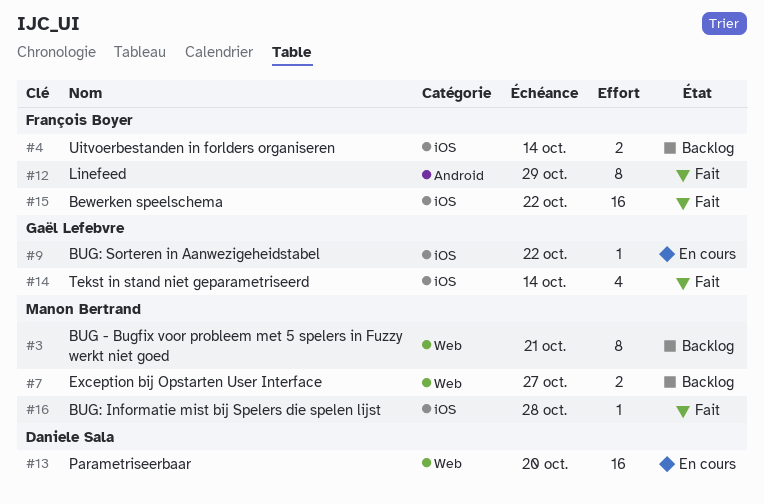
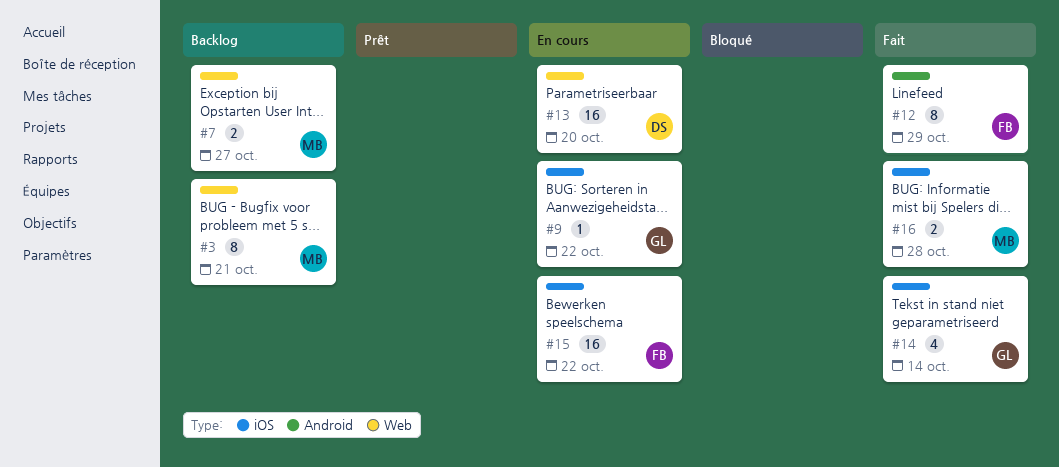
#4: present -> none
#15, status: Fait -> En cours
#16, estimate: 1 -> 2

